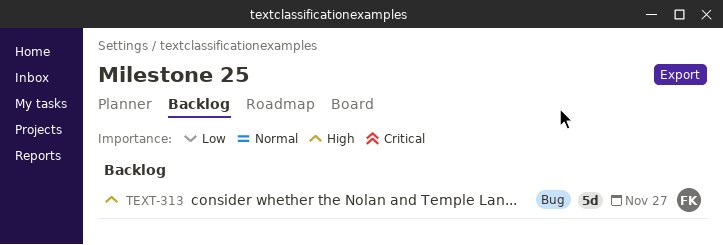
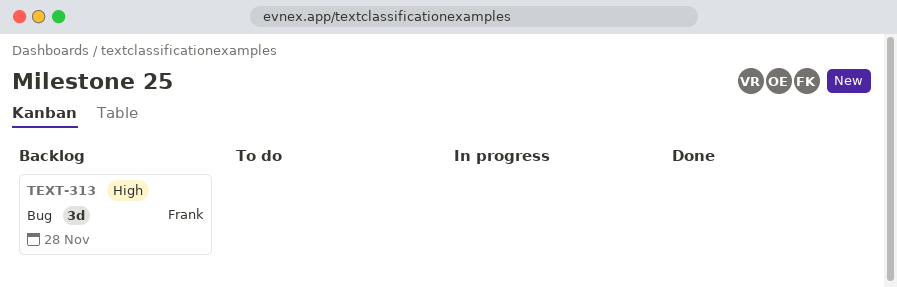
TEXT-313, estimate: 5d -> 3d
TEXT-313, due: Nov 27 -> Nov 28

